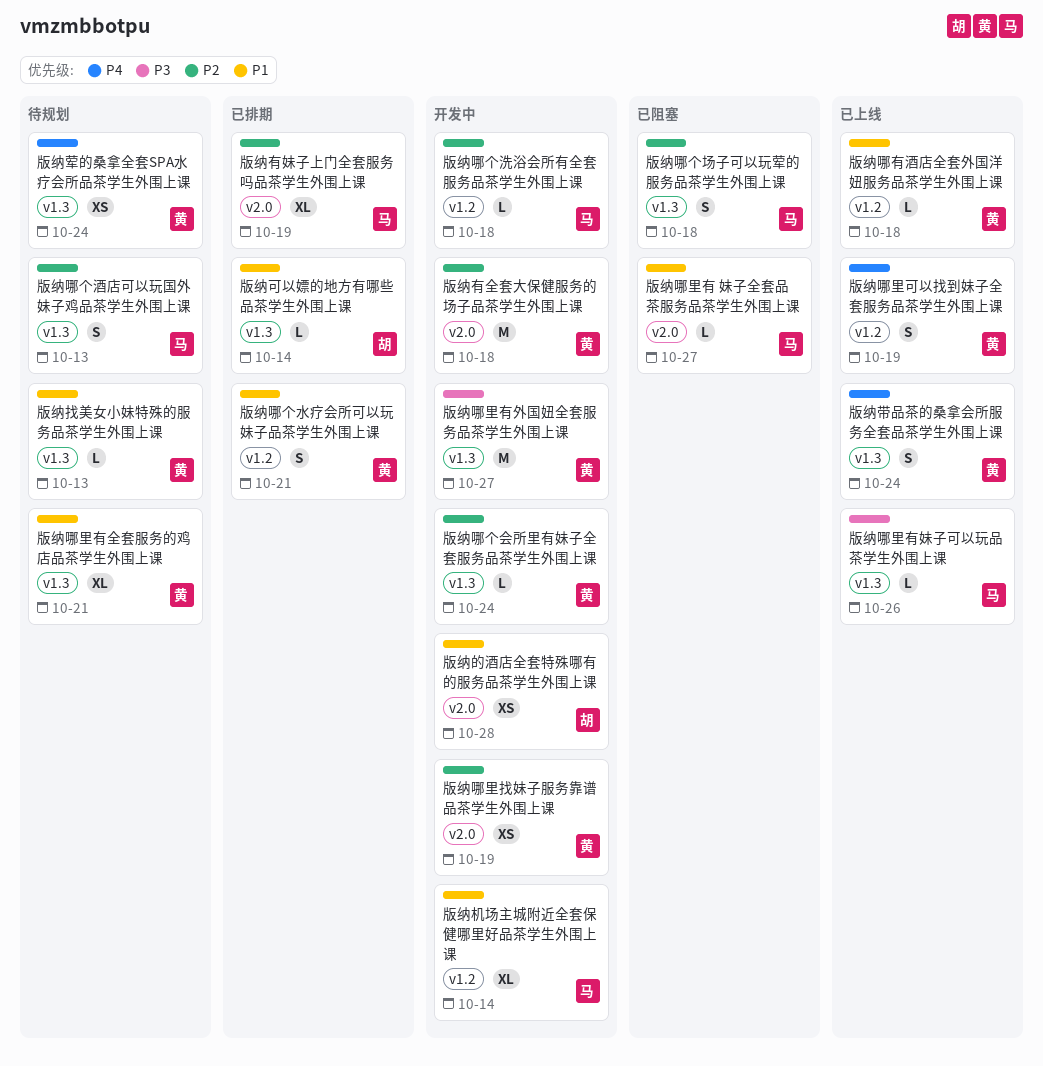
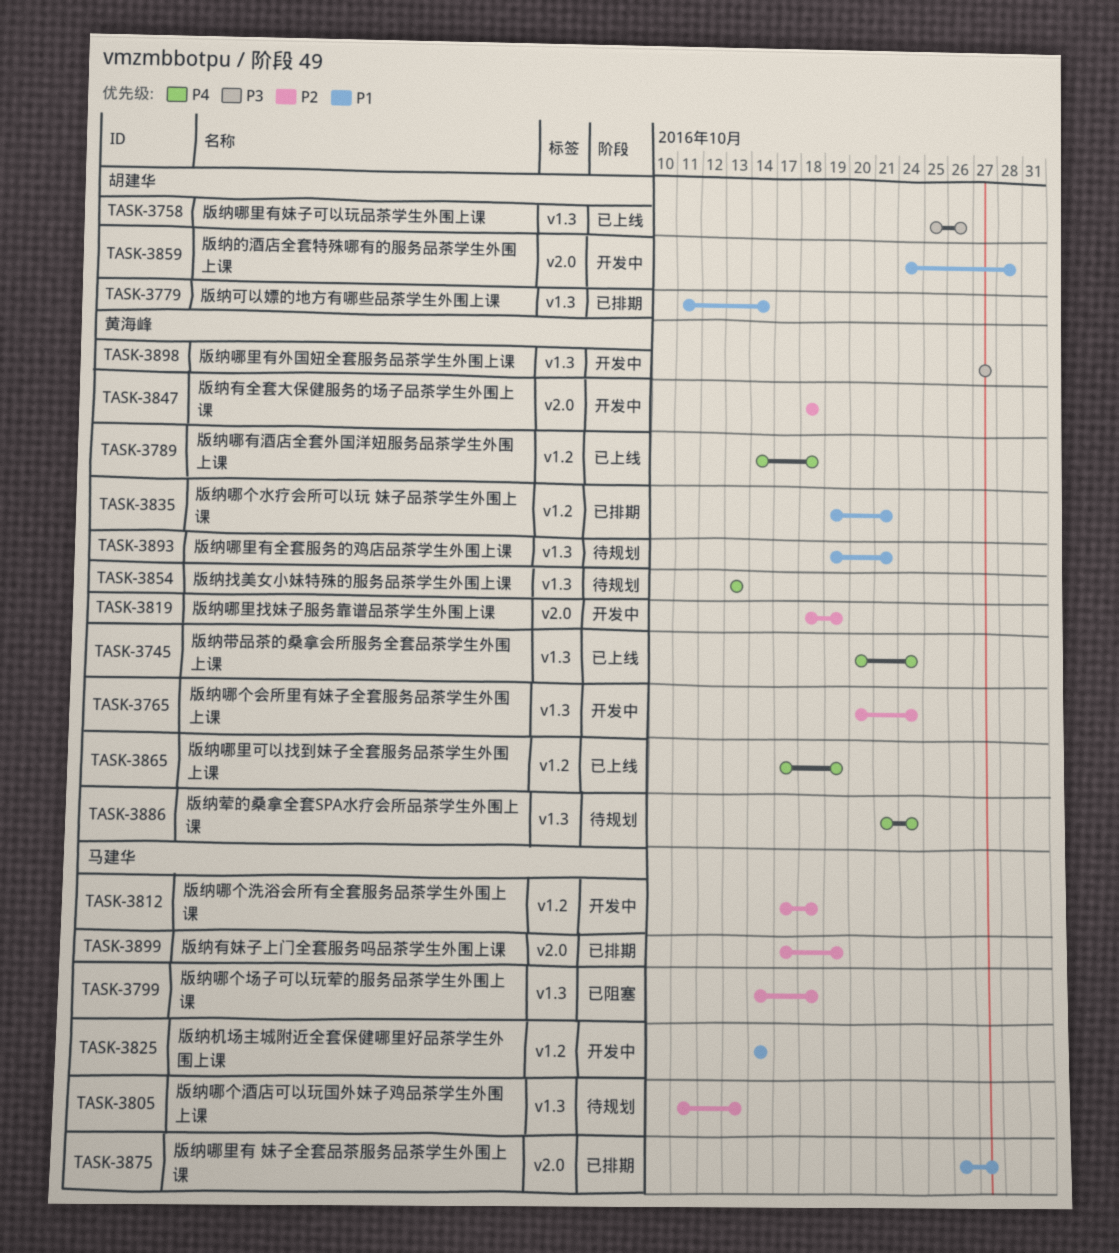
版纳哪有酒店全套外国洋妞服务品茶学生外围上课, priority: P1 -> P4
版纳哪里有 妹子全套品茶服务品茶学生外围上课, status: 已阻塞 -> 已排期
版纳哪里有妹子可以玩品茶学生外围上课, owner: 马建华 -> 胡建华
版纳找美女小妹特殊的服务品茶学生外围上课, priority: P1 -> P4

